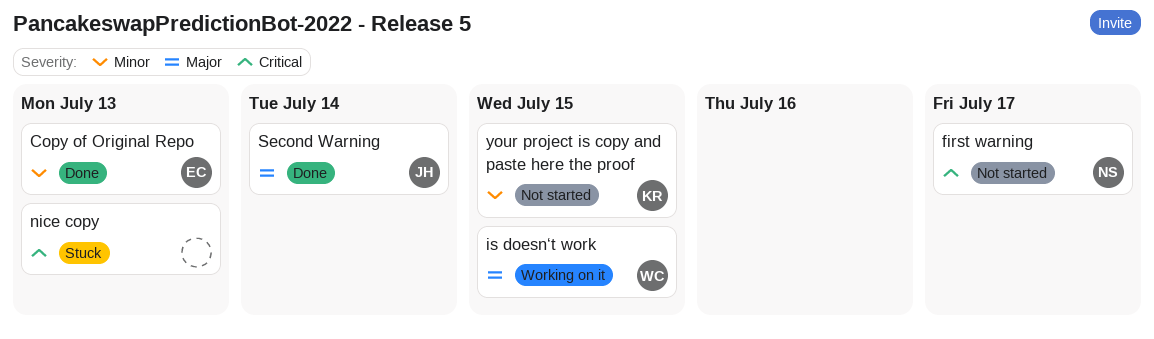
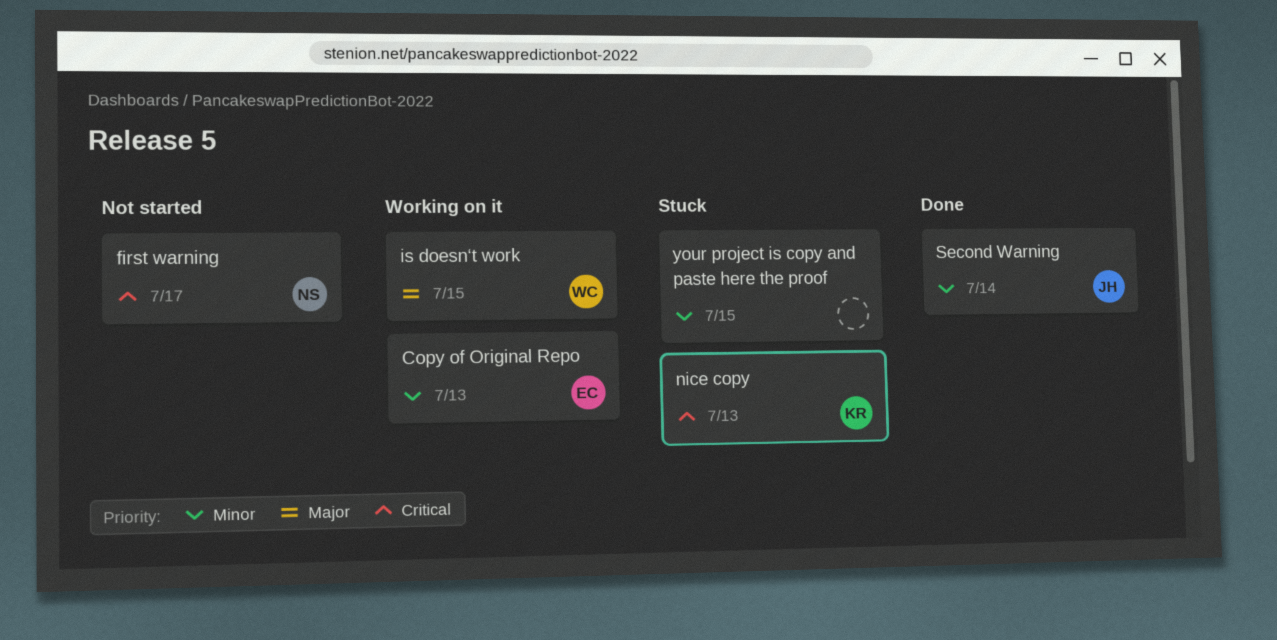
Copy of Original Repo, status: Done -> Working on it
nice copy, owner: none -> KR
Second Warning, priority: Major -> Minor
your project is copy and paste here the proof, status: Not started -> Stuck
your project is copy and paste here the proof, owner: KR -> none

